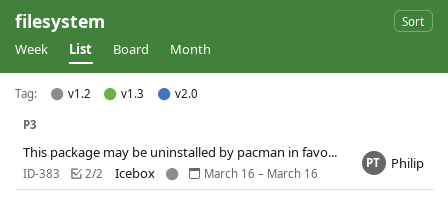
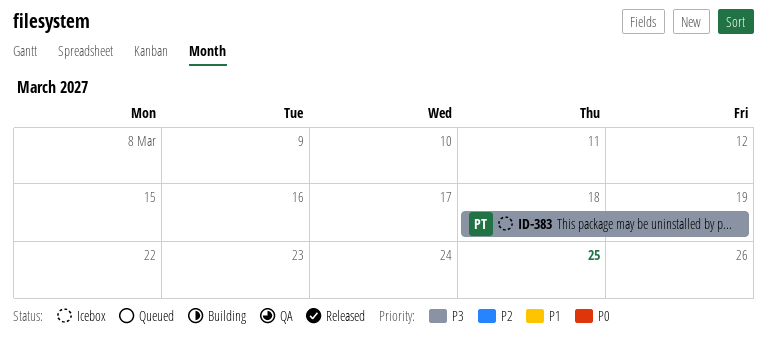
ID-383, start: Mar 16 -> Mar 18
ID-383, due: Mar 16 -> Mar 19

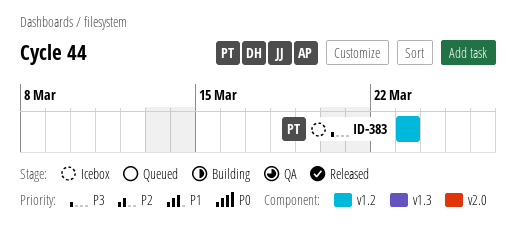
ID-383, start: Mar 18 -> Mar 23
ID-383, due: Mar 19 -> Mar 23

